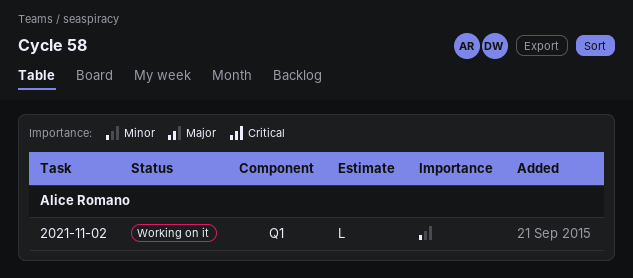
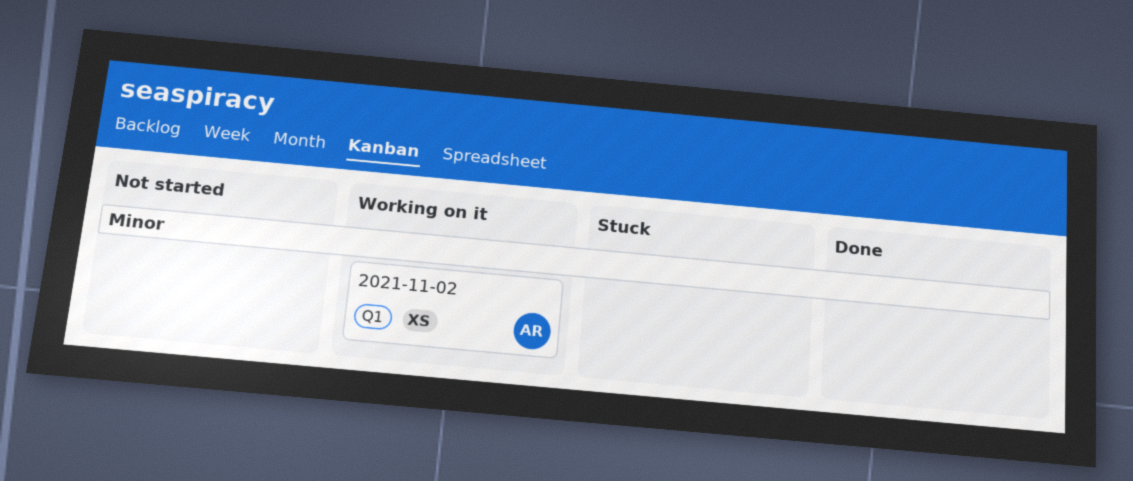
2021-11-02, estimate: L -> XS

